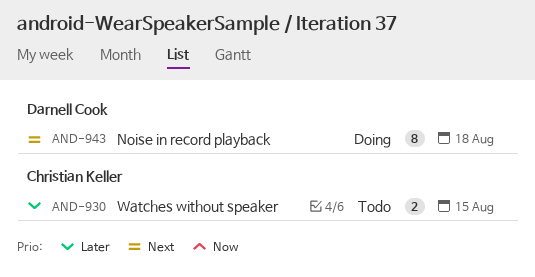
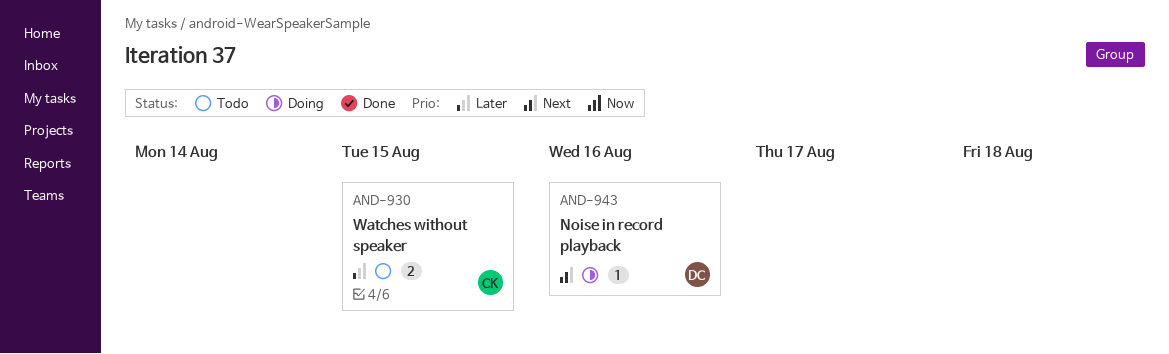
AND-943, estimate: 8 -> 1
AND-943, due: Aug 18 -> Aug 16

